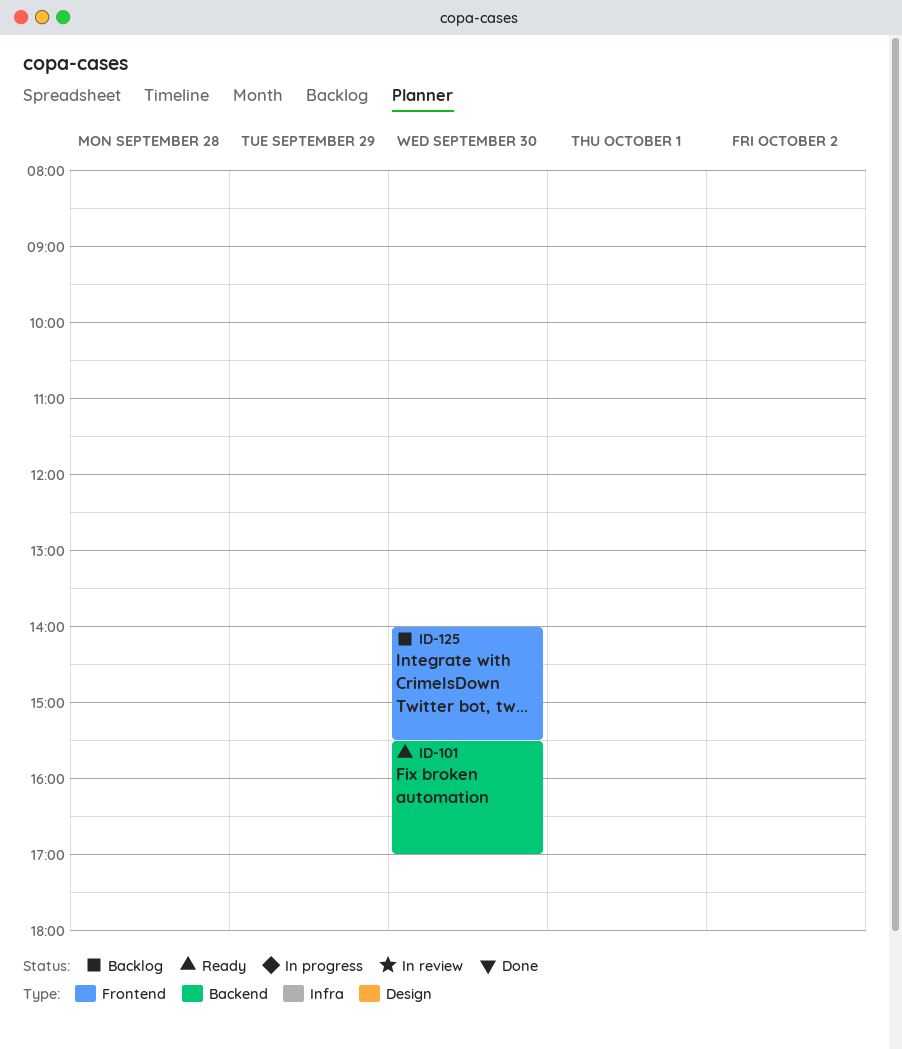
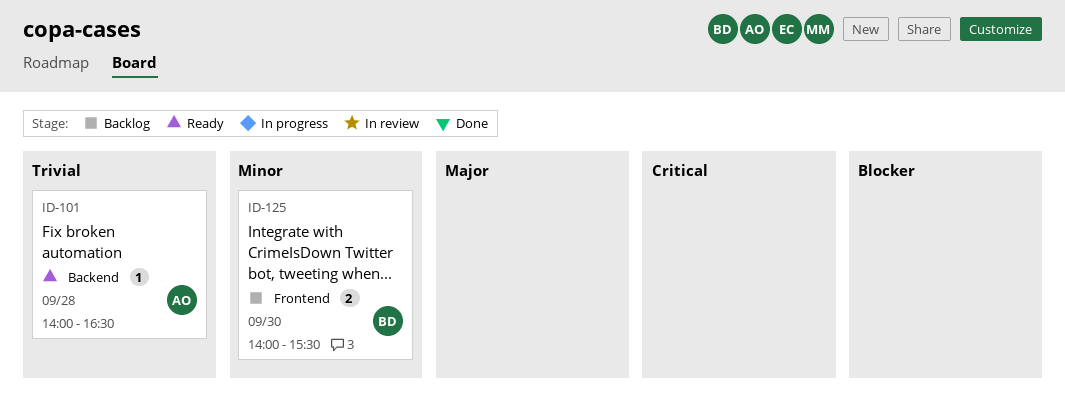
ID-101, day: Sep 30 -> Sep 28
ID-101, begins: 15:30 -> 14:00
ID-101, ends: 17:00 -> 16:30

